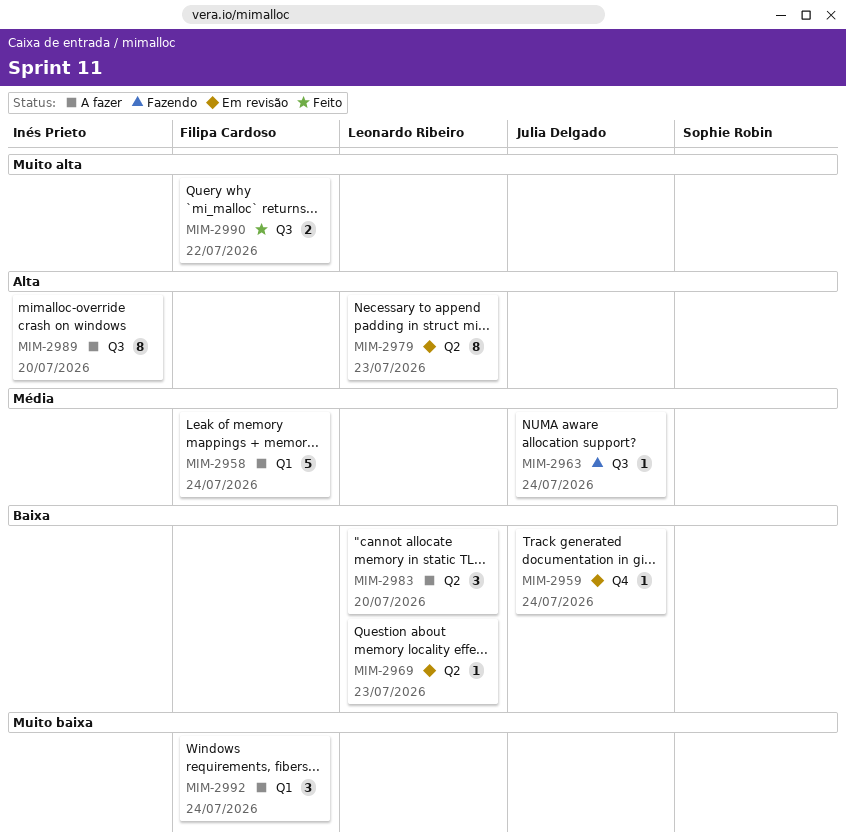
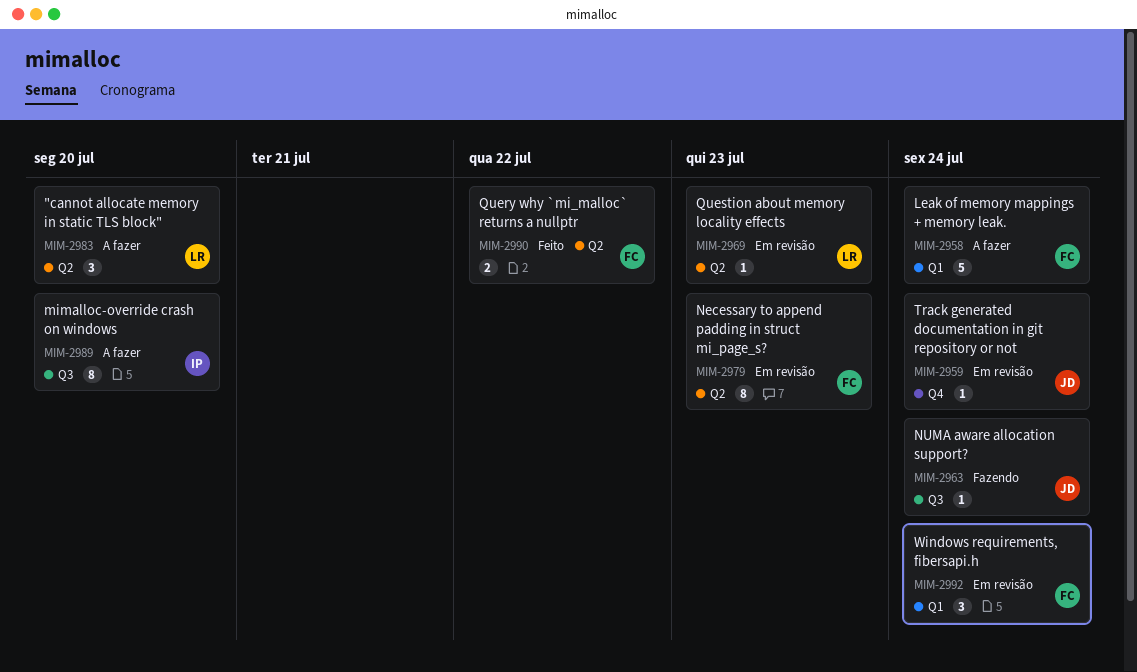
MIM-2979, owner: Leonardo Ribeiro -> Filipa Cardoso
MIM-2990, label: Q3 -> Q2
MIM-2992, status: A fazer -> Em revisão

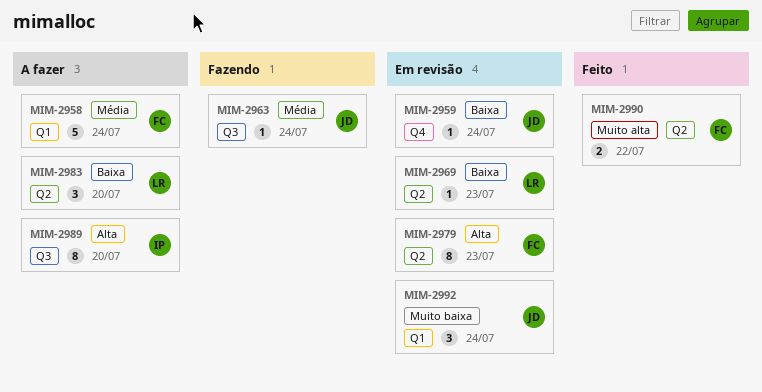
MIM-2992, owner: FC -> JD

